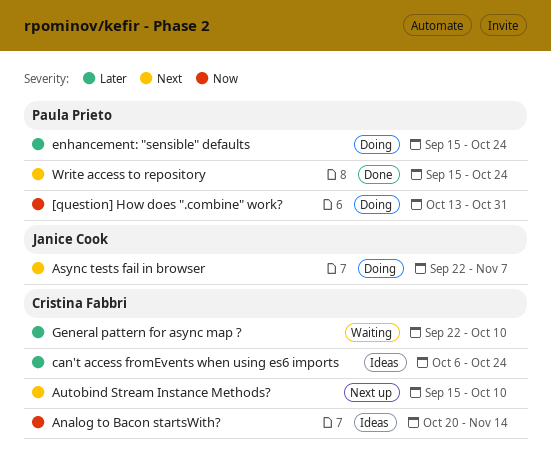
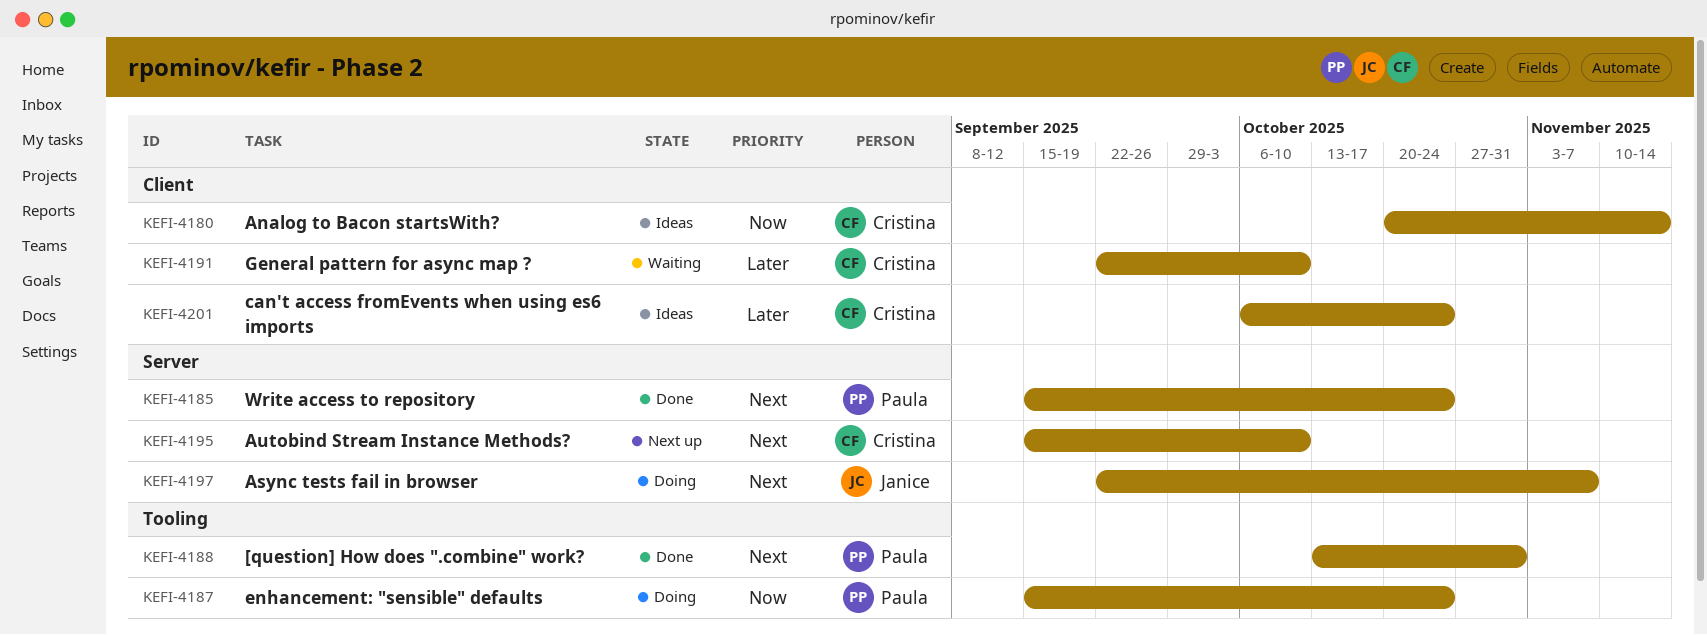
[question] How does ".combine" work?, status: Doing -> Done
[question] How does ".combine" work?, priority: Now -> Next
enhancement: "sensible" defaults, priority: Later -> Now

